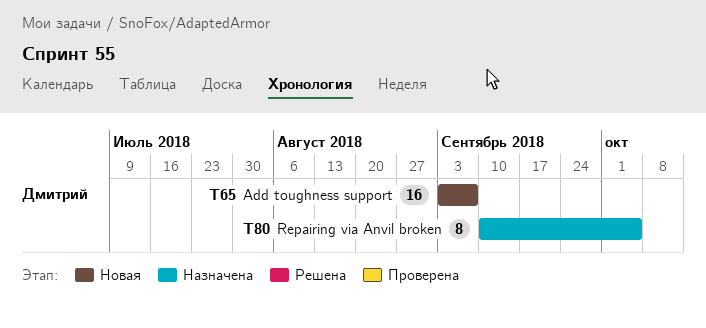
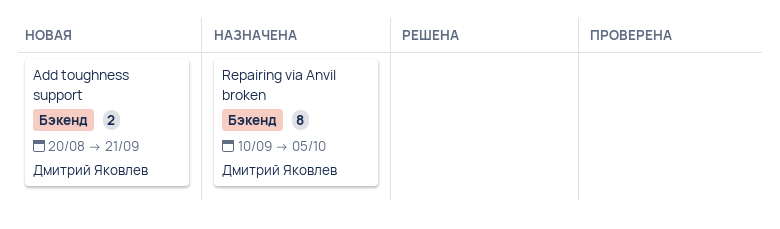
Add toughness support, estimate: 16 -> 2
Add toughness support, start: Sep 3 -> Aug 20
Add toughness support, due: Sep 7 -> Sep 21

